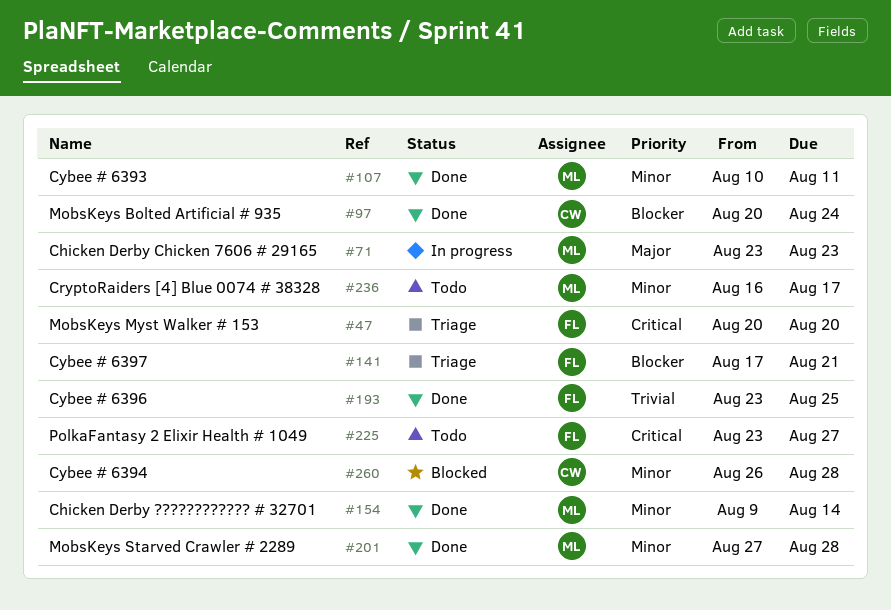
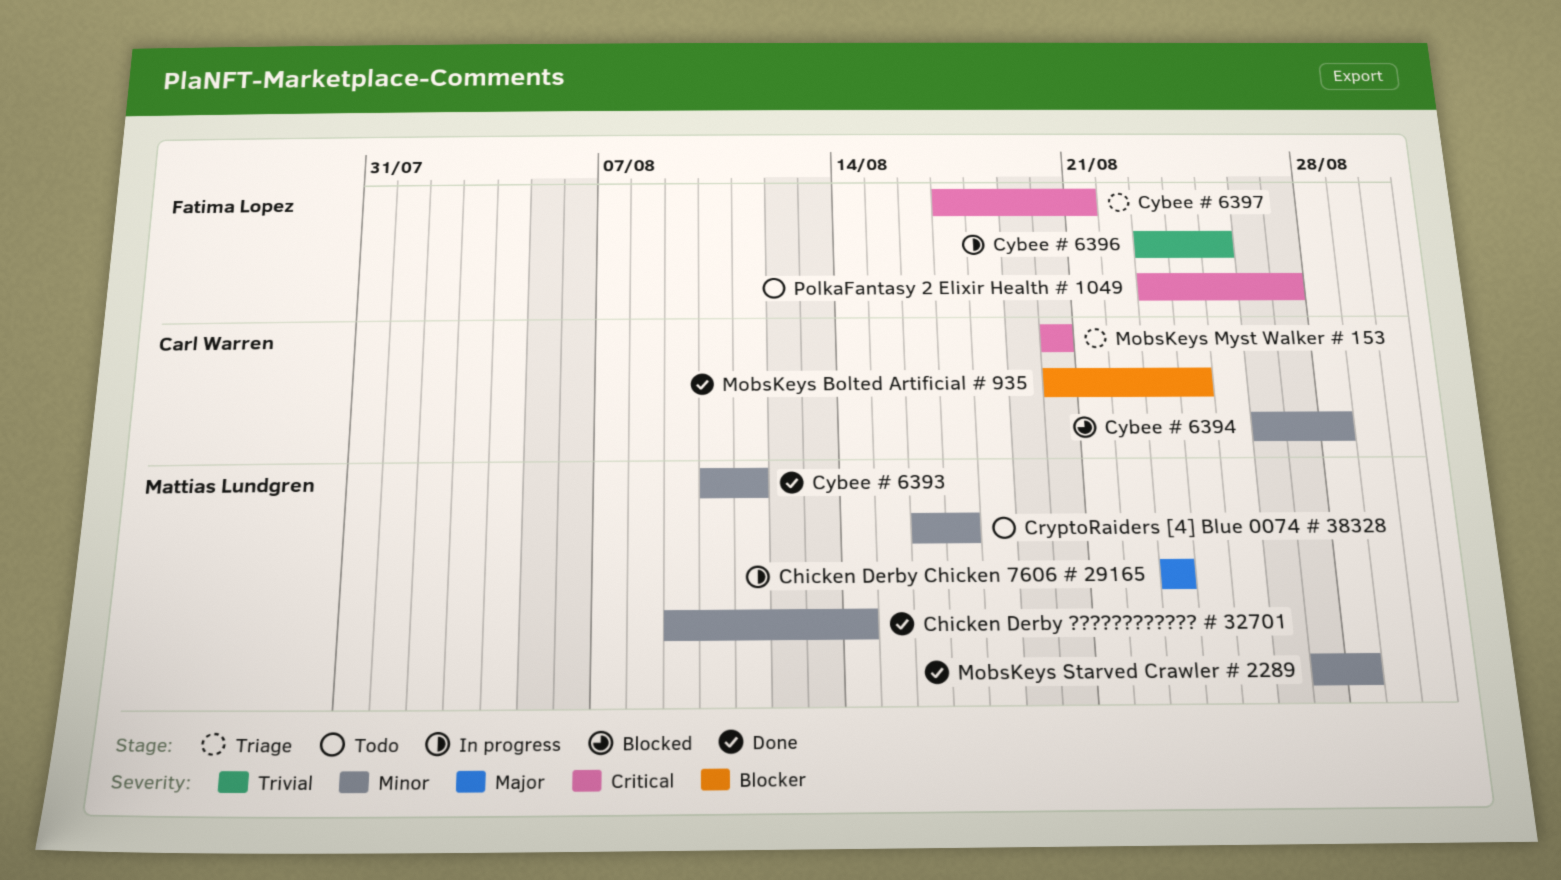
Cybee # 6396, status: Done -> In progress
Cybee # 6397, priority: Blocker -> Critical
MobsKeys Myst Walker # 153, owner: Fatima Lopez -> Carl Warren

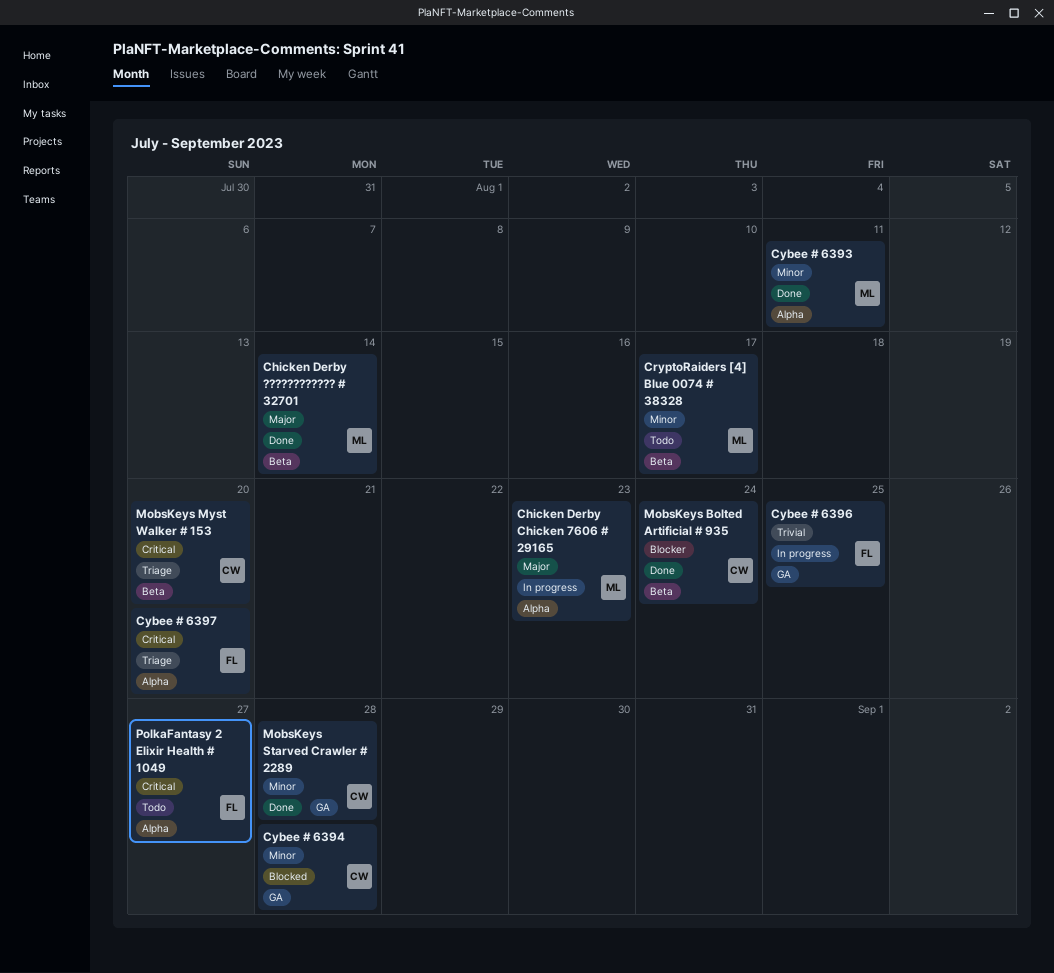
Chicken Derby ???????????? # 32701, priority: Minor -> Major
Cybee # 6397, due: Aug 21 -> Aug 20
MobsKeys Starved Crawler # 2289, owner: Mattias Lundgren -> Carl Warren

